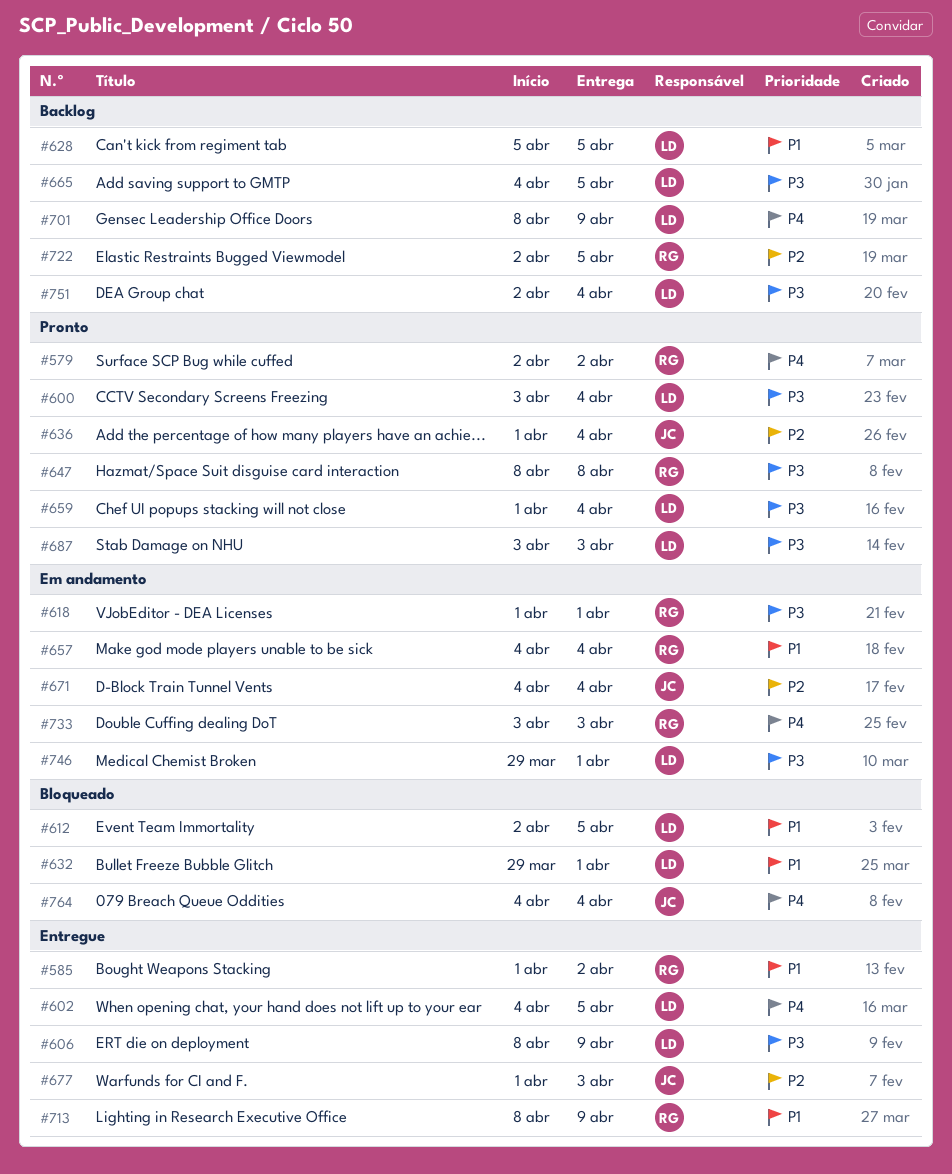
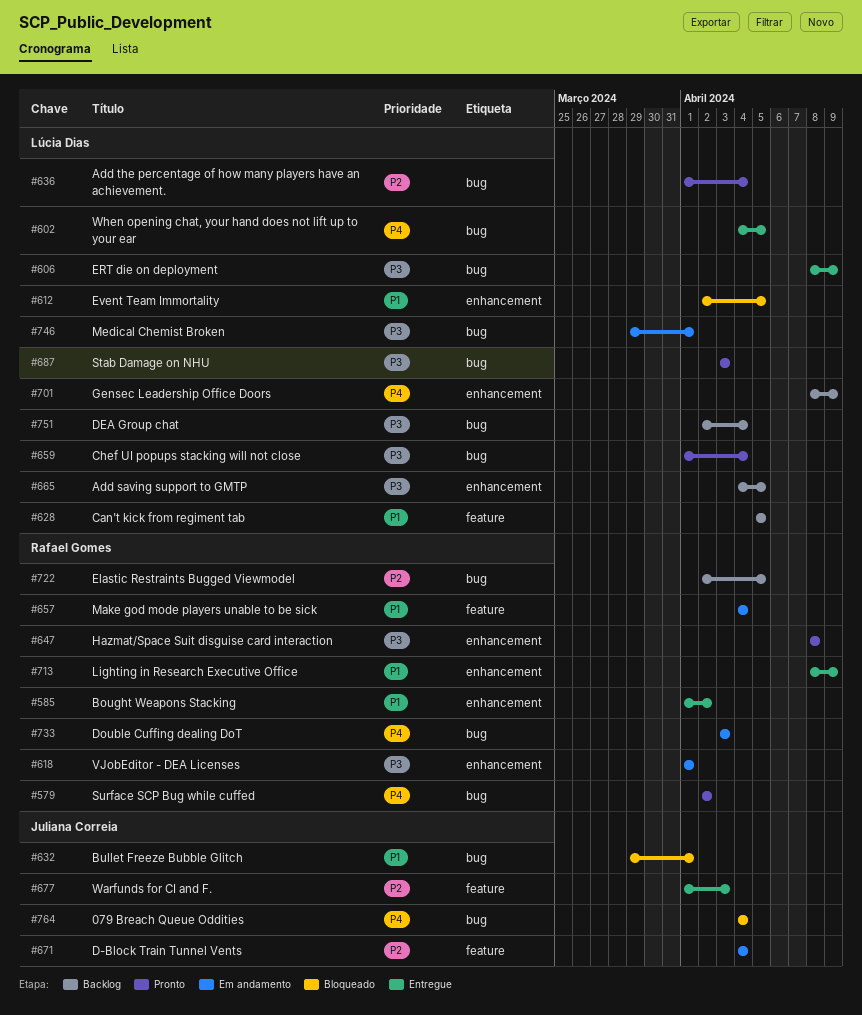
#600: present -> none
#632, owner: Lúcia Dias -> Juliana Correia
#636, owner: Juliana Correia -> Lúcia Dias

